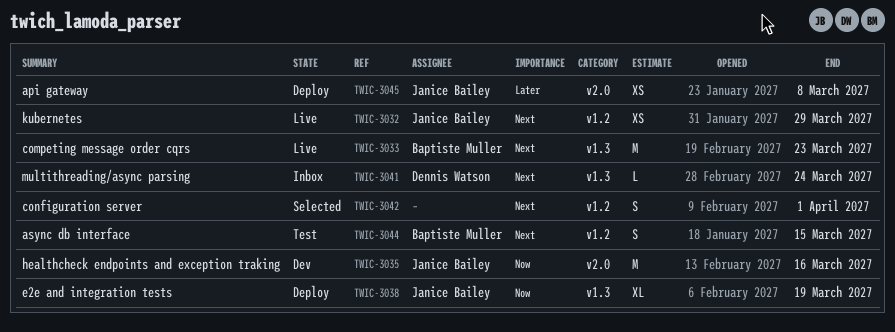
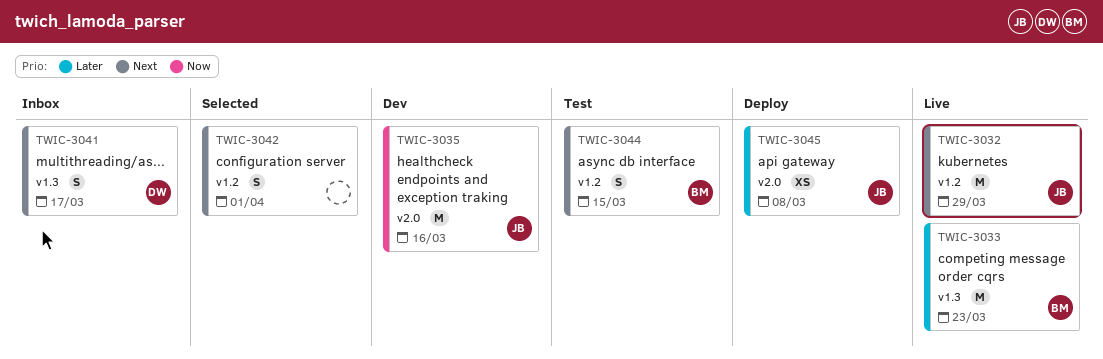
TWIC-3032, estimate: XS -> M
TWIC-3033, priority: Next -> Later
TWIC-3038: present -> none
TWIC-3041, estimate: L -> S
TWIC-3041, due: Mar 24 -> Mar 17

